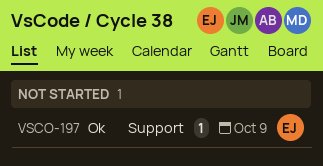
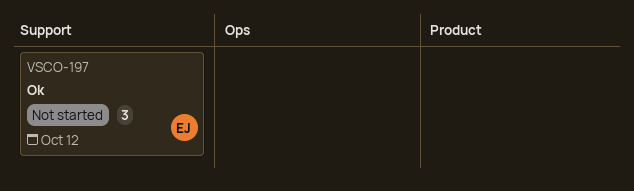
VSCO-197, estimate: 1 -> 3
VSCO-197, due: Oct 9 -> Oct 12

